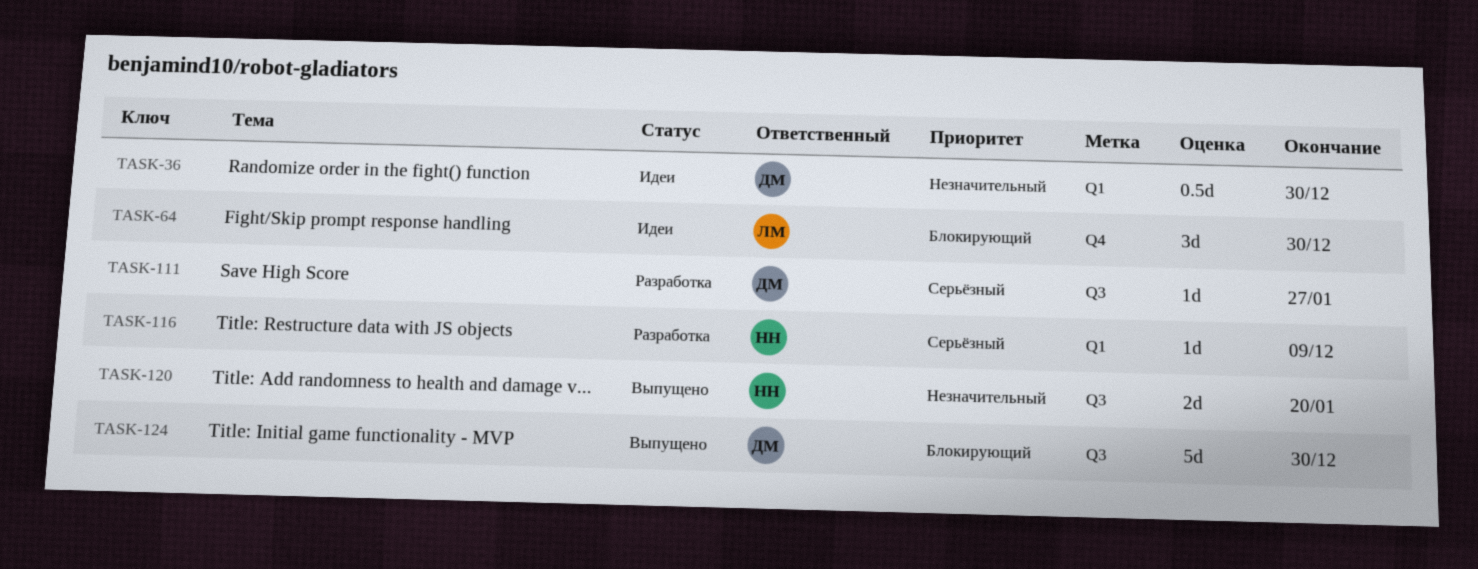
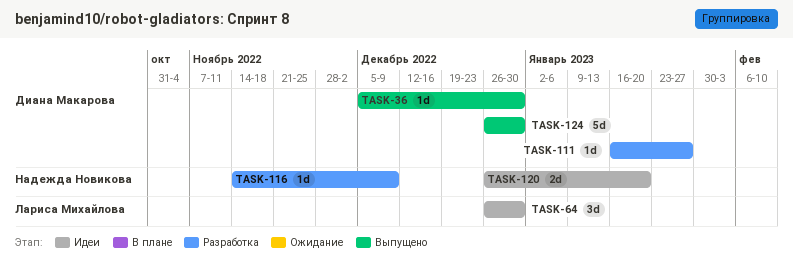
TASK-36, status: Идеи -> Выпущено
TASK-36, estimate: 0.5d -> 1d
TASK-120, status: Выпущено -> Идеи

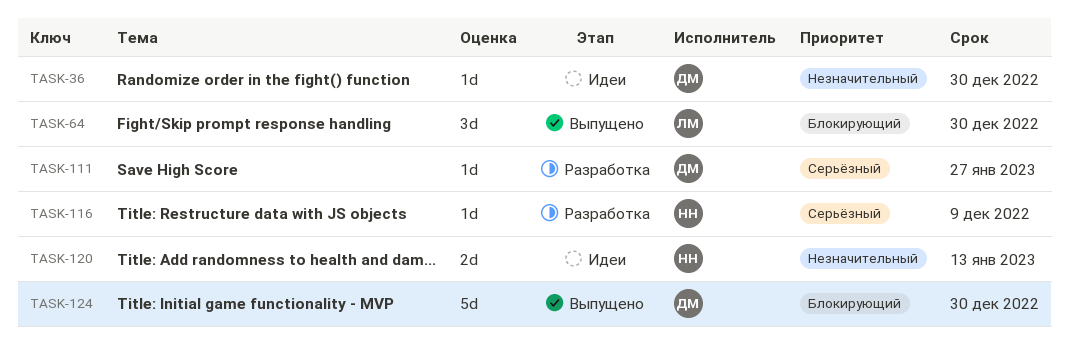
TASK-36, status: Выпущено -> Идеи
TASK-64, status: Идеи -> Выпущено
TASK-120, due: Jan 20 -> Jan 13

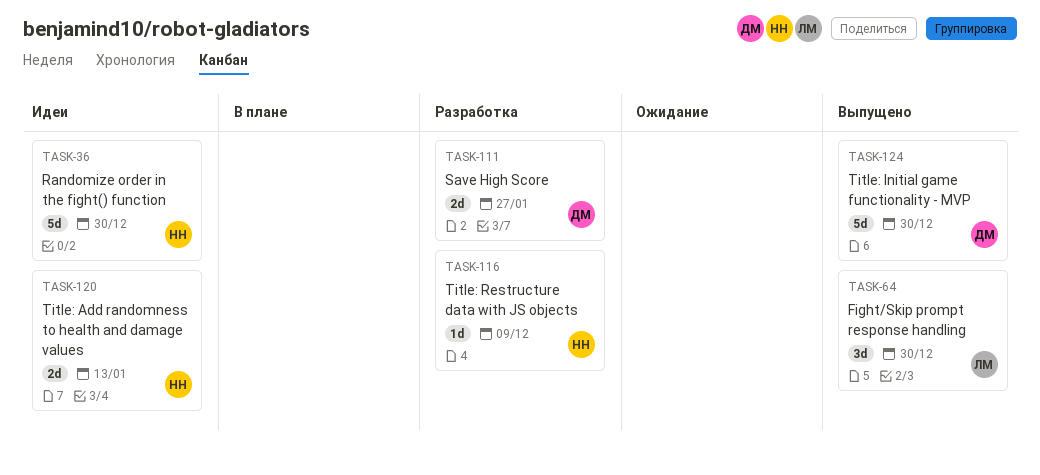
TASK-36, owner: ДМ -> НН
TASK-36, estimate: 1d -> 5d
TASK-111, estimate: 1d -> 2d

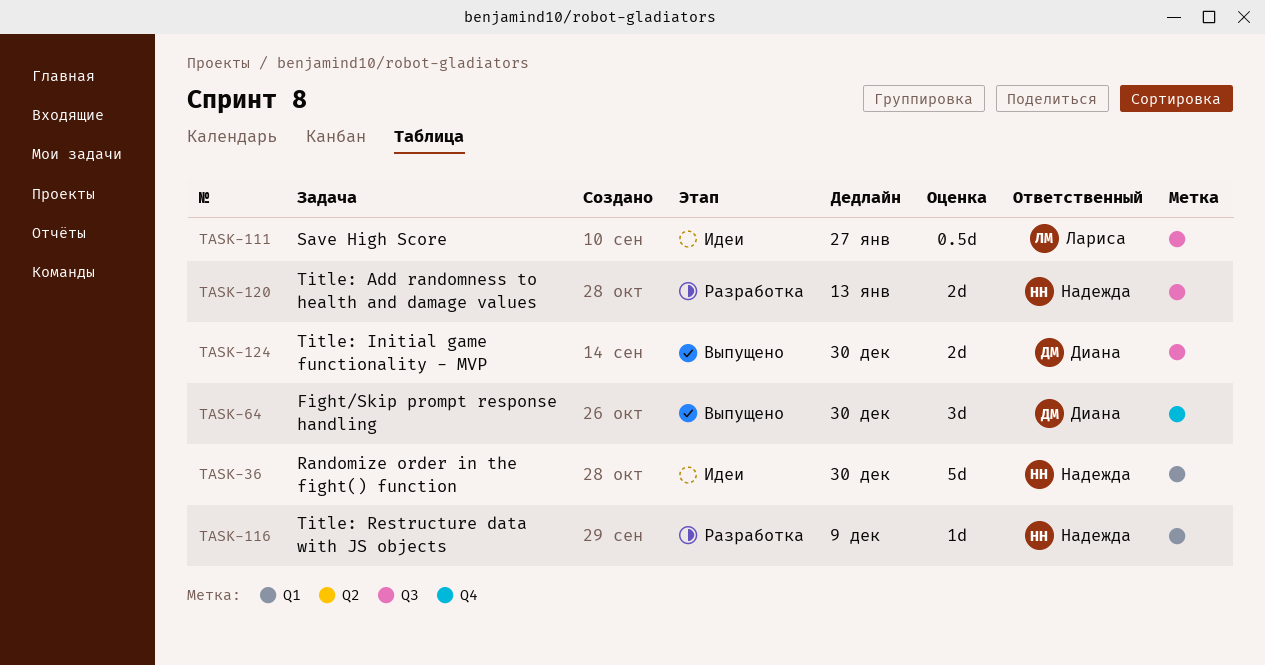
TASK-64, owner: Лариса -> Диана
TASK-111, status: Разработка -> Идеи
TASK-111, owner: Диана -> Лариса
TASK-111, estimate: 2d -> 0.5d
TASK-120, status: Идеи -> Разработка
TASK-124, estimate: 5d -> 2d

